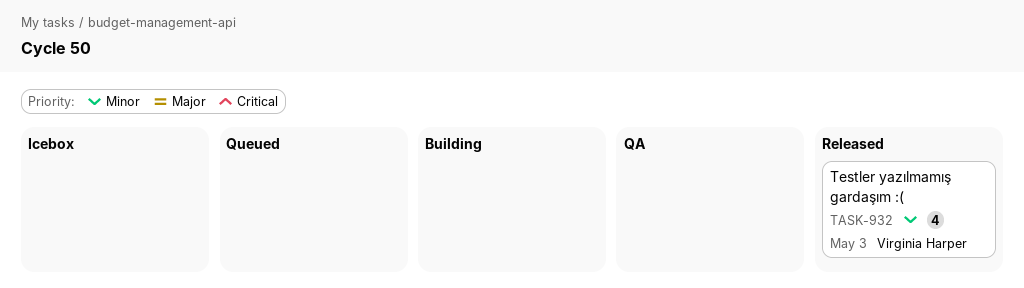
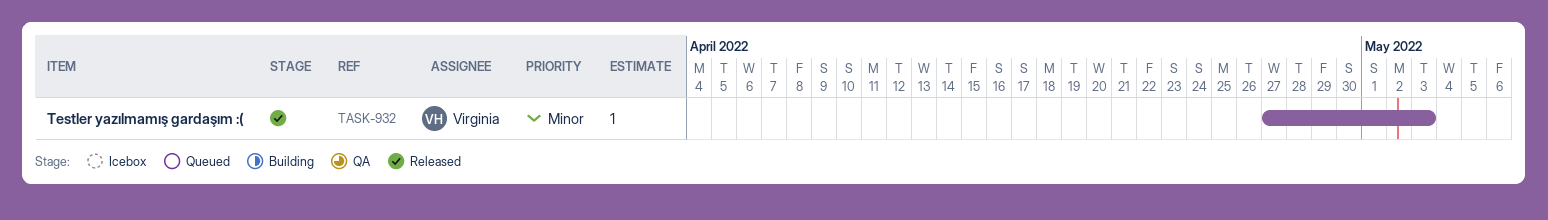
TASK-932, estimate: 4 -> 1

